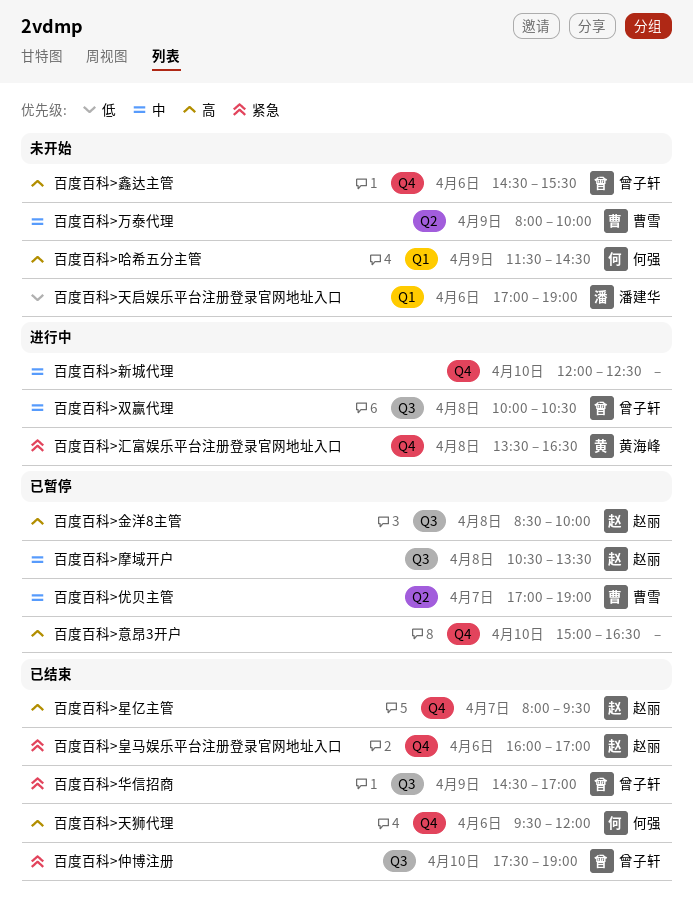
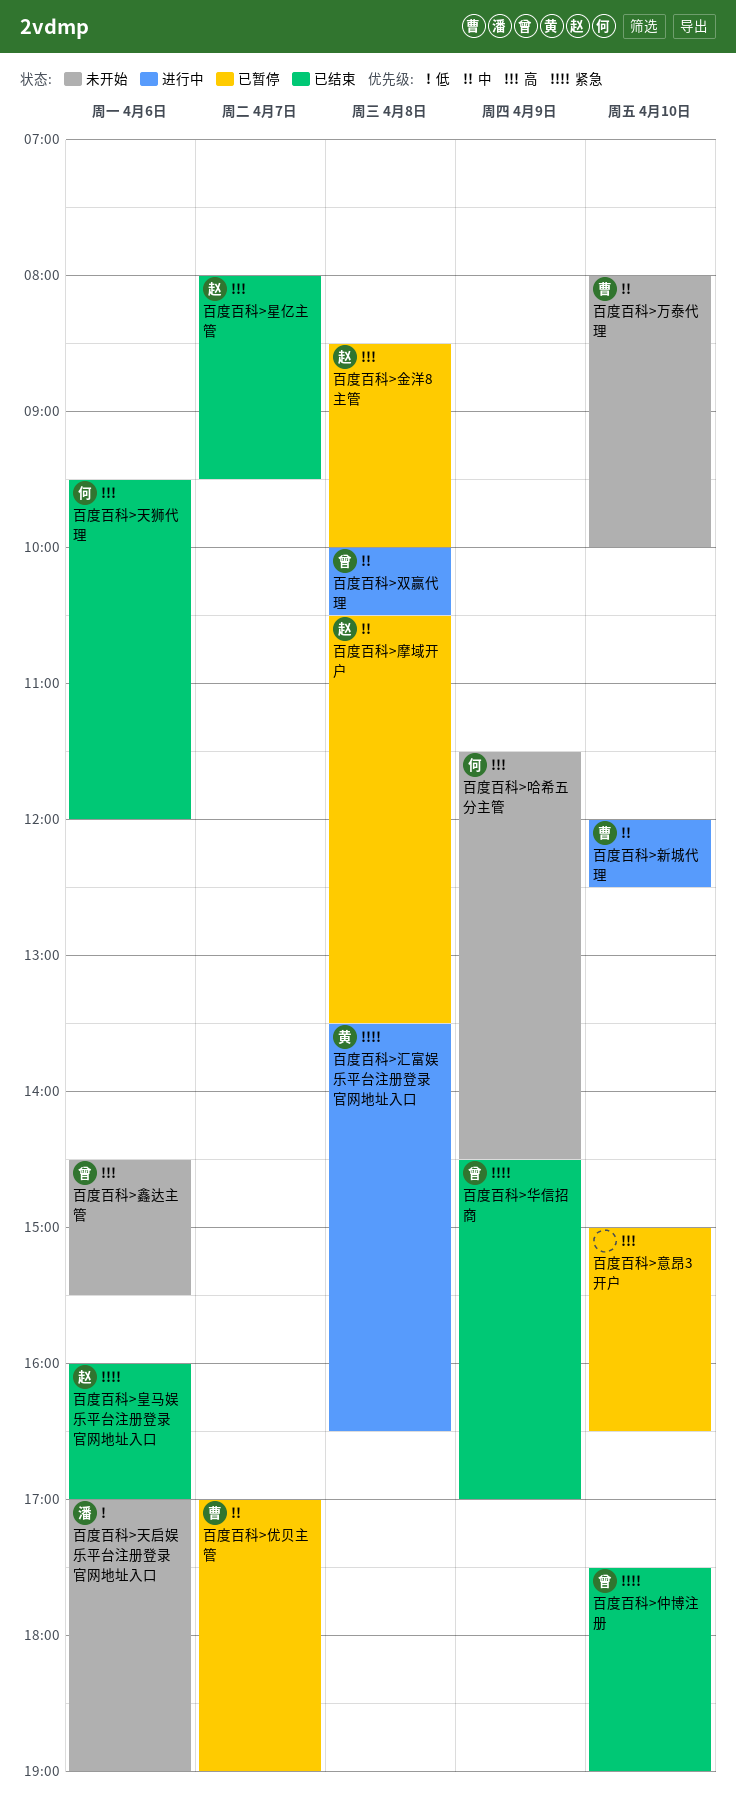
百度百科>万泰代理, day: Apr 9 -> Apr 10
百度百科>新城代理, owner: none -> 曹雪

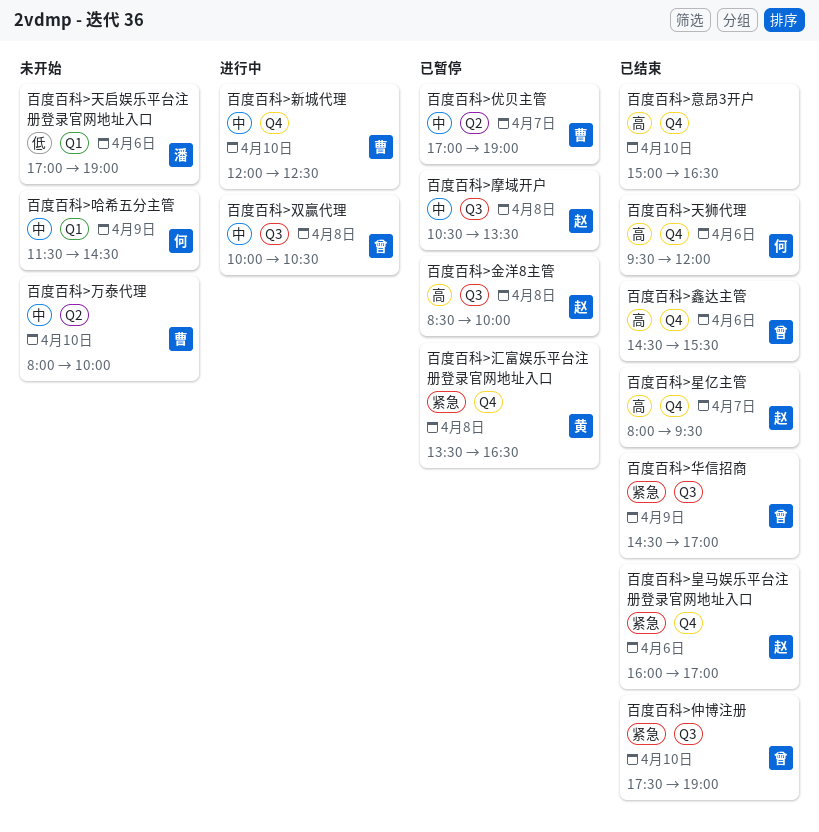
百度百科>哈希五分主管, priority: 高 -> 中
百度百科>意昂3开户, status: 已暂停 -> 已结束
百度百科>汇富娱乐平台注册登录官网地址入口, status: 进行中 -> 已暂停
百度百科>鑫达主管, status: 未开始 -> 已结束

